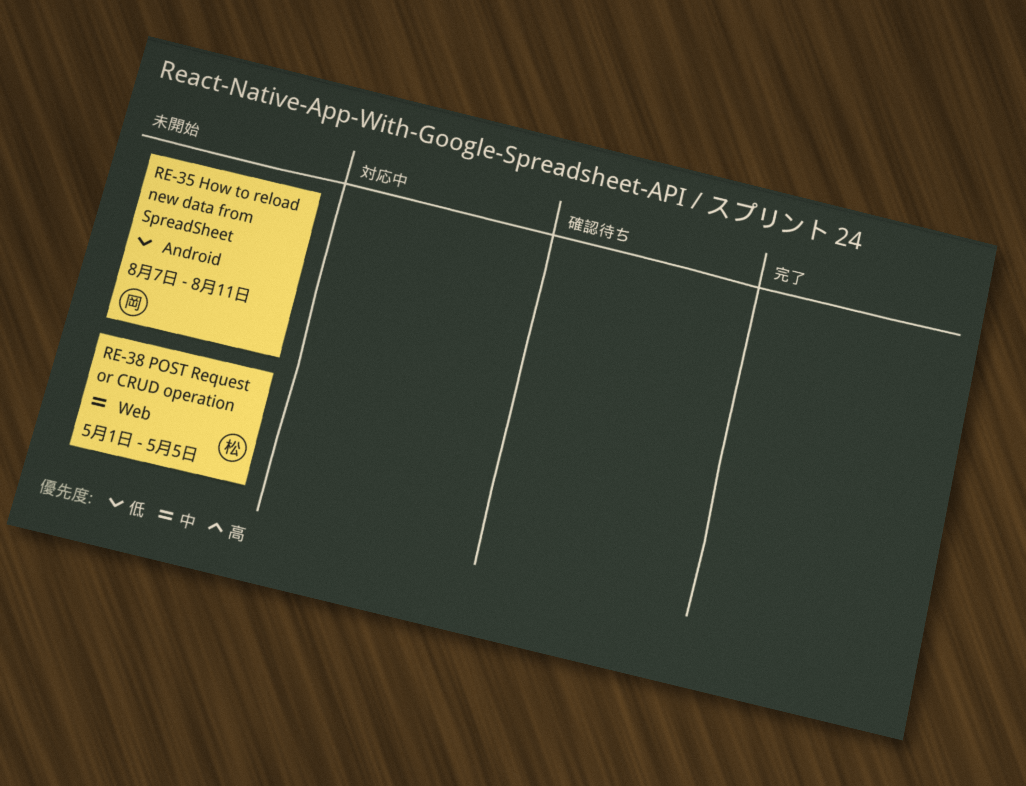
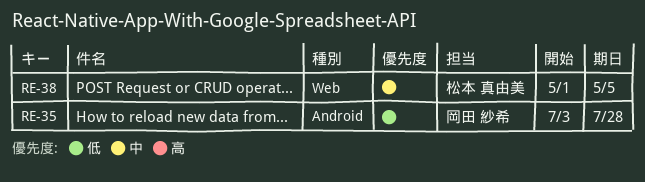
RE-35, start: Aug 7 -> Jul 3
RE-35, due: Aug 11 -> Jul 28

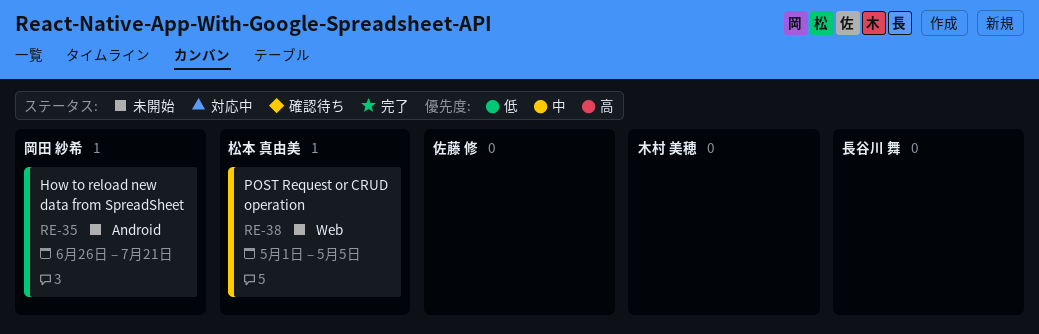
RE-35, start: Jul 3 -> Jun 26
RE-35, due: Jul 28 -> Jul 21

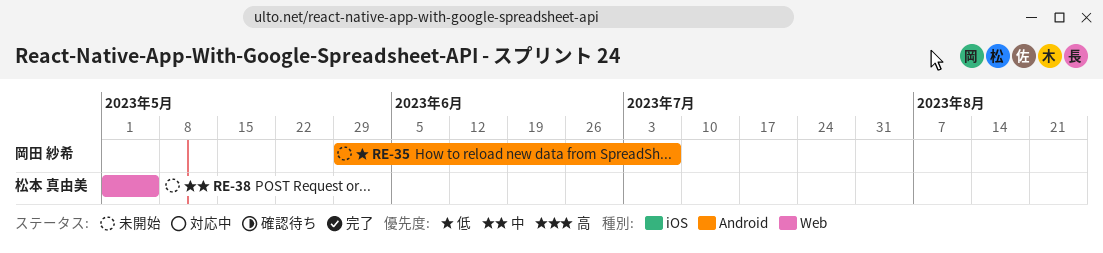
RE-35, start: Jun 26 -> May 29
RE-35, due: Jul 21 -> Jul 7

